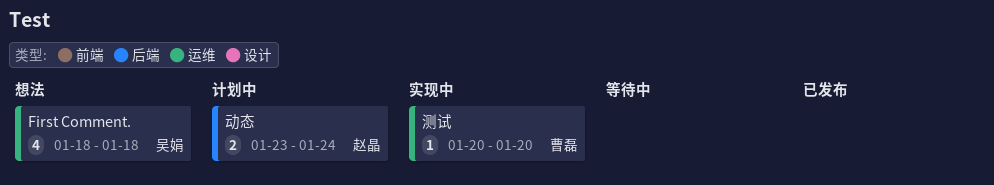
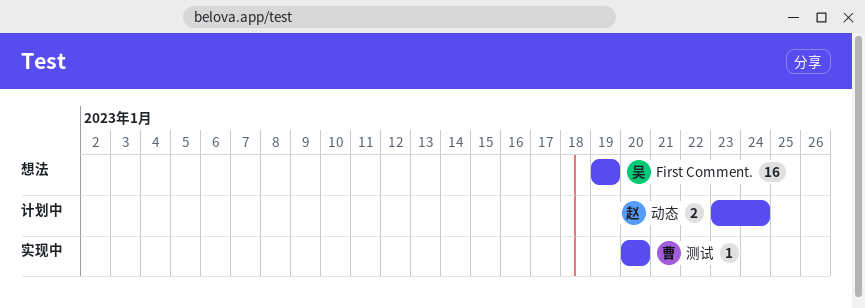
First Comment., estimate: 4 -> 16
First Comment., start: Jan 18 -> Jan 19
First Comment., due: Jan 18 -> Jan 19

